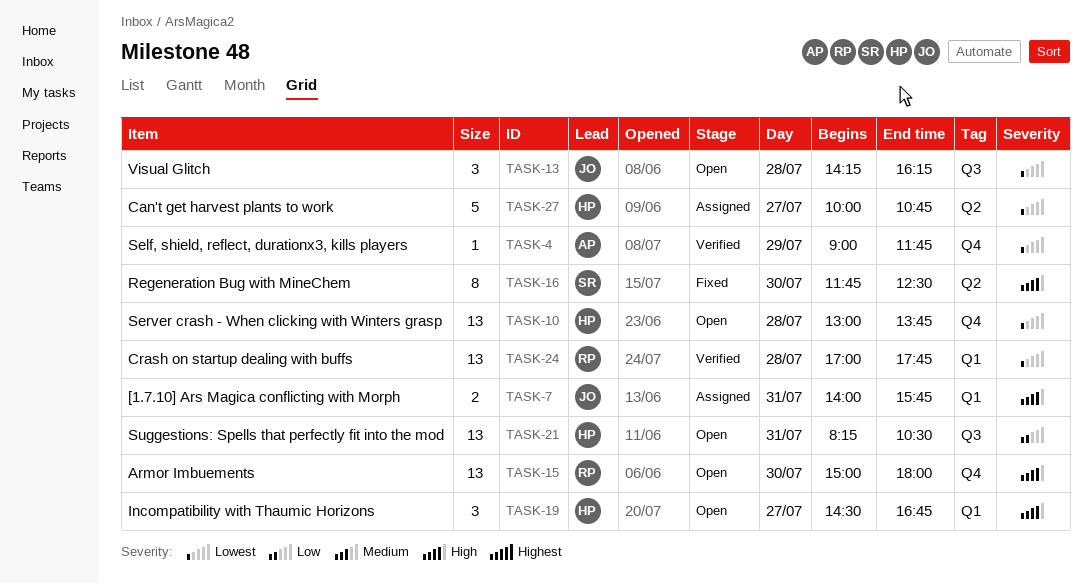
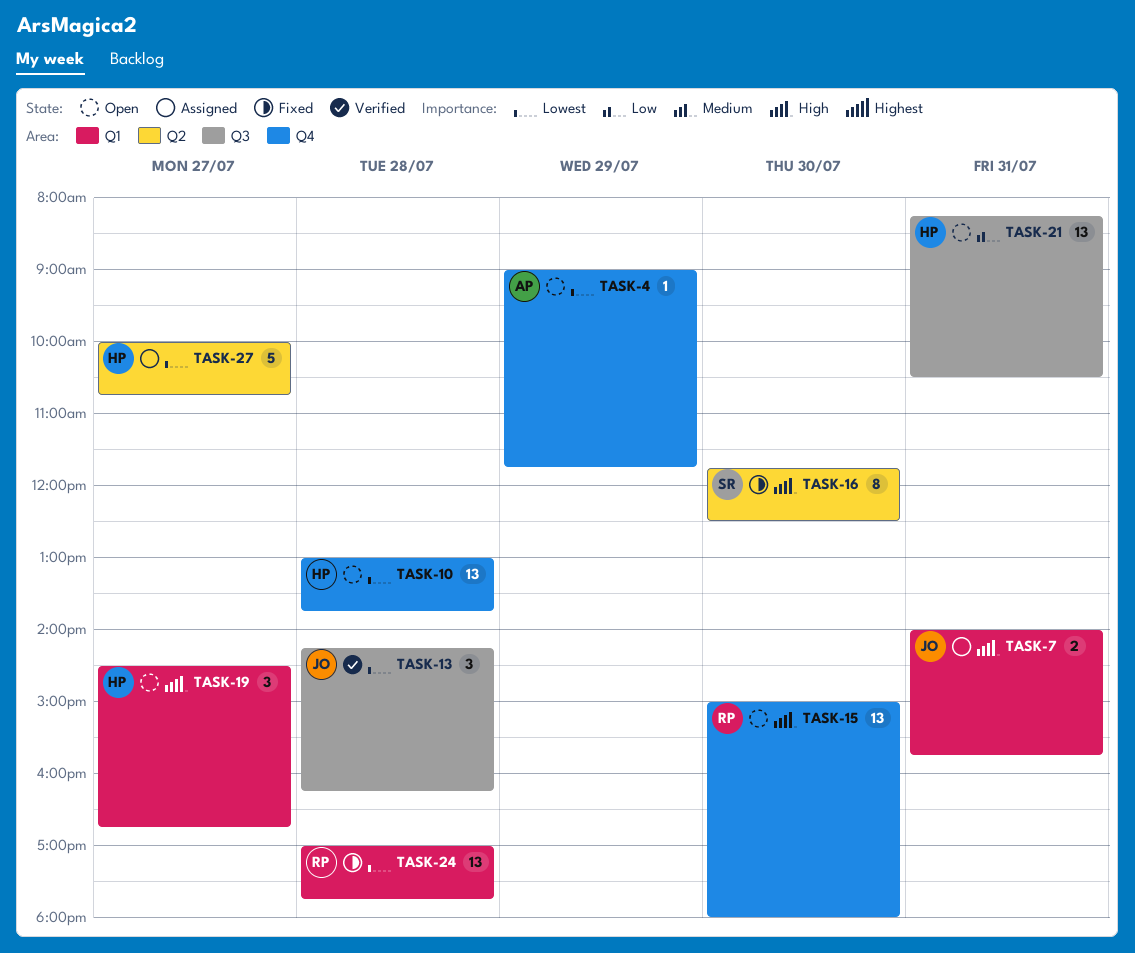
TASK-4, status: Verified -> Open
TASK-13, status: Open -> Verified
TASK-24, status: Verified -> Fixed

